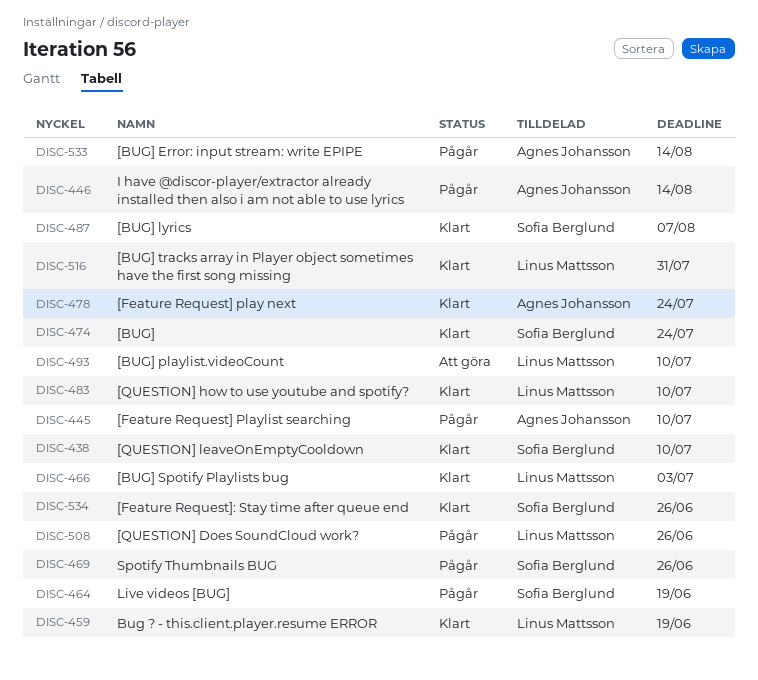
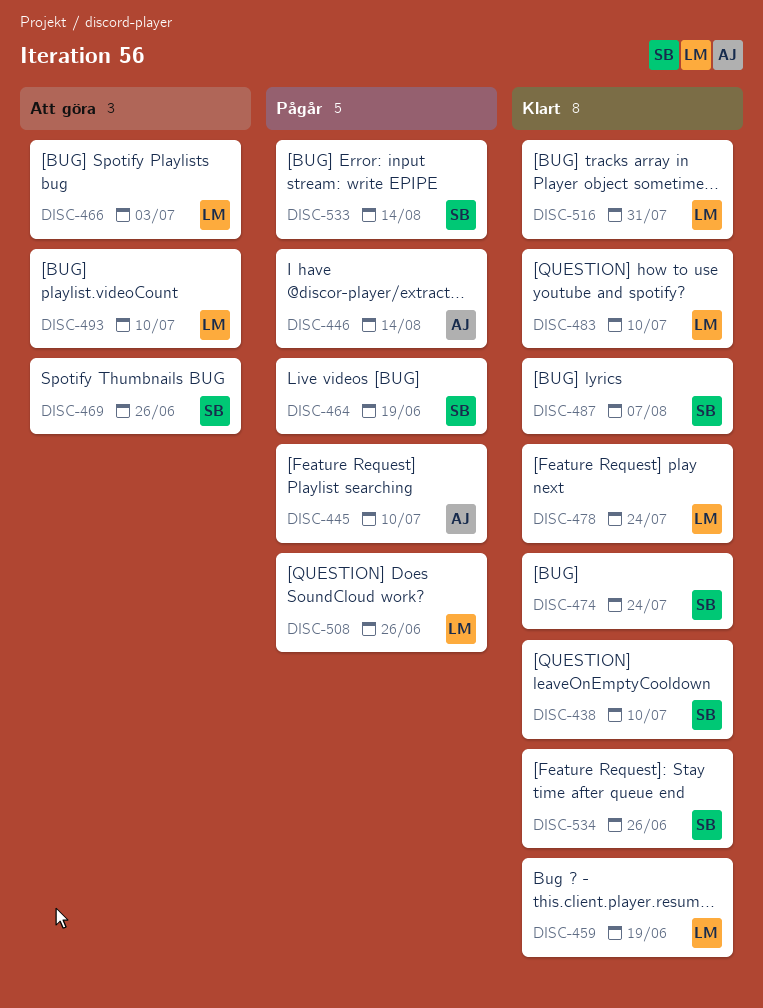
DISC-466, status: Klart -> Att göra
DISC-469, status: Pågår -> Att göra
DISC-478, owner: Agnes Johansson -> Linus Mattsson
DISC-533, owner: Agnes Johansson -> Sofia Berglund

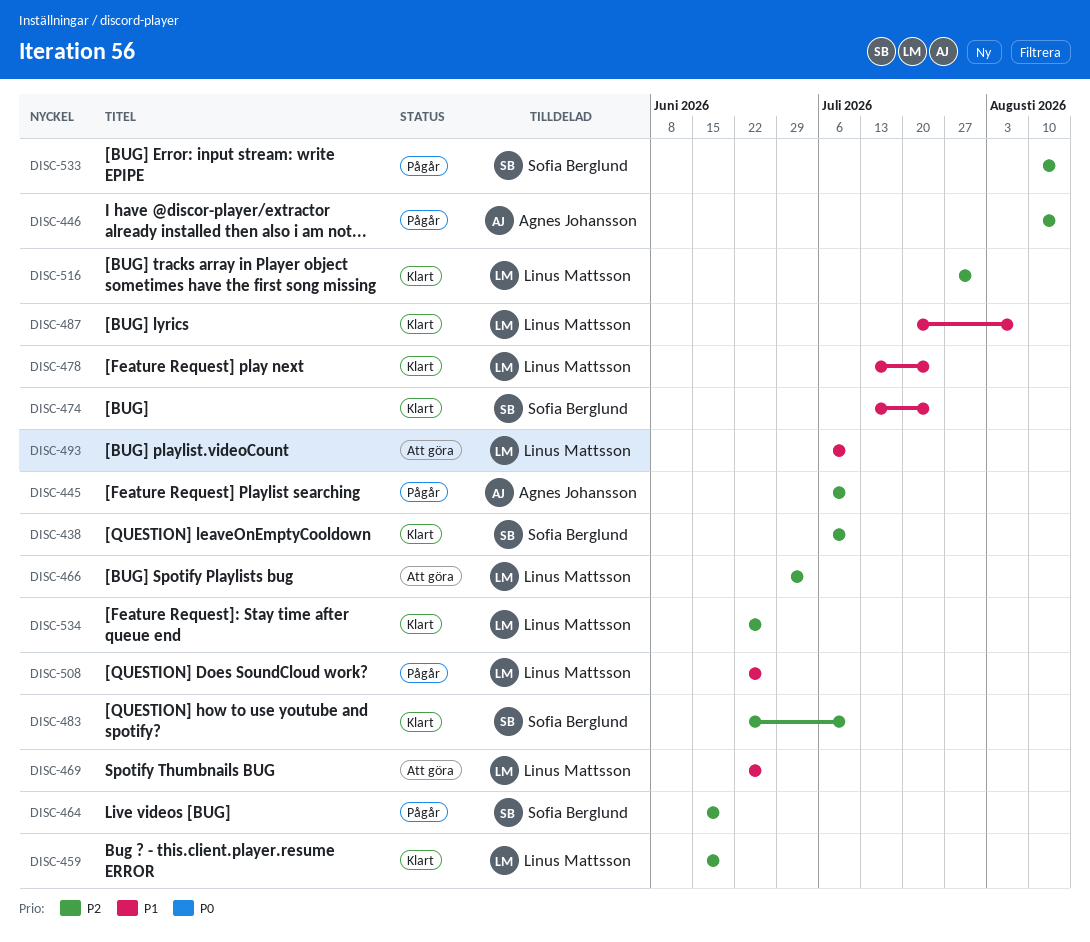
DISC-469, owner: Sofia Berglund -> Linus Mattsson
DISC-483, owner: Linus Mattsson -> Sofia Berglund
DISC-487, owner: Sofia Berglund -> Linus Mattsson
DISC-534, owner: Sofia Berglund -> Linus Mattsson

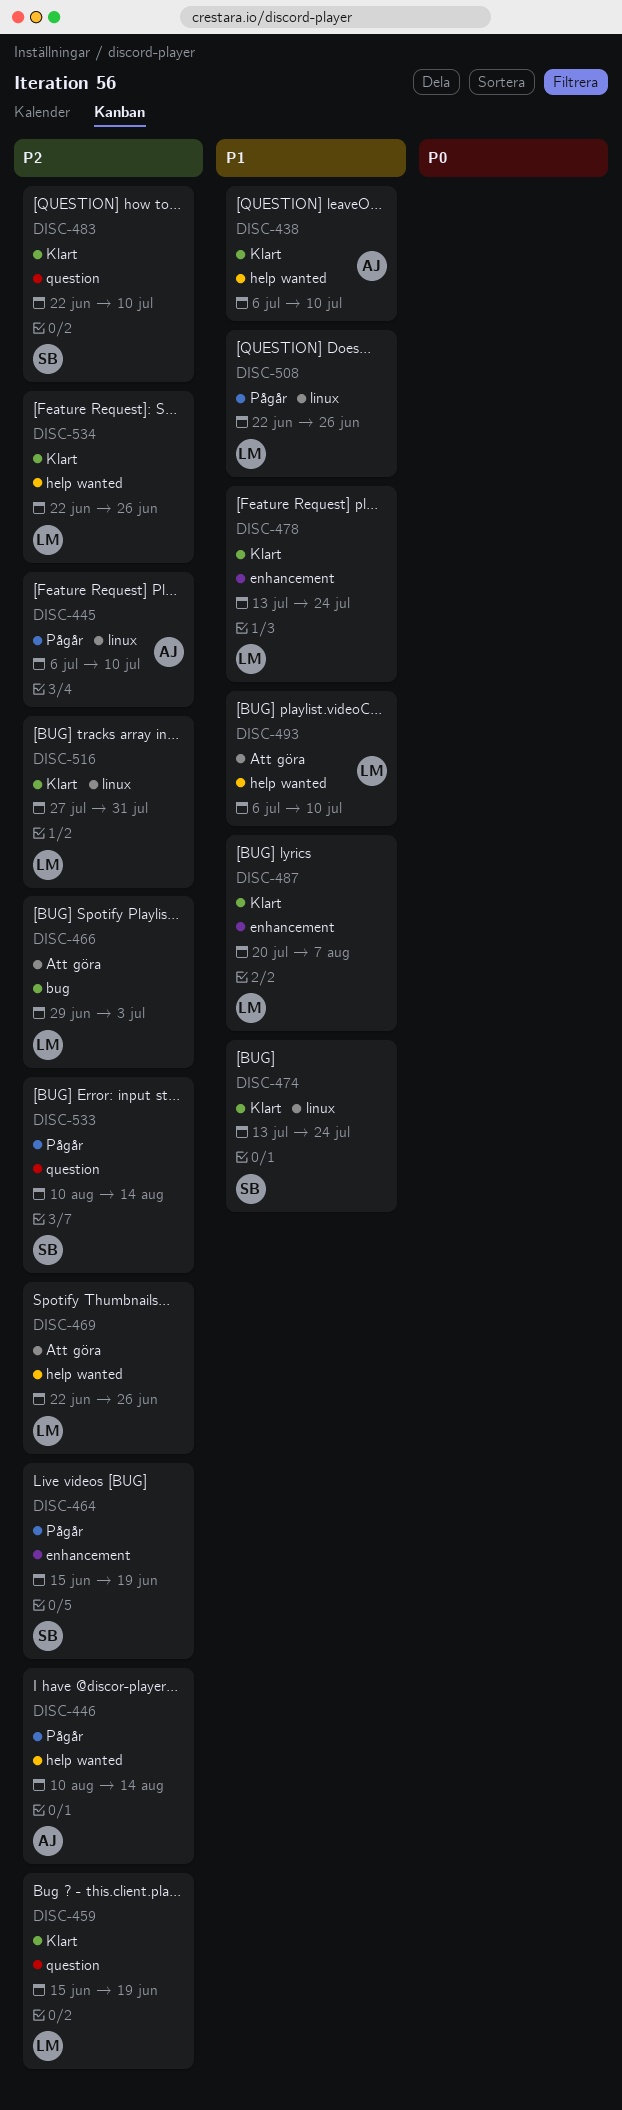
DISC-438, owner: Sofia Berglund -> Agnes Johansson
DISC-438, priority: P2 -> P1
DISC-469, priority: P1 -> P2

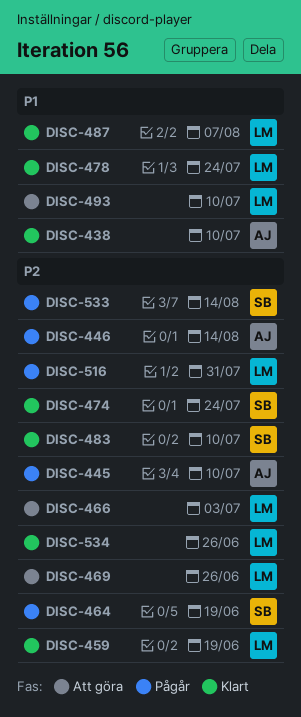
DISC-474, priority: P1 -> P2
DISC-508: present -> none
DISC-516, status: Klart -> Pågår

